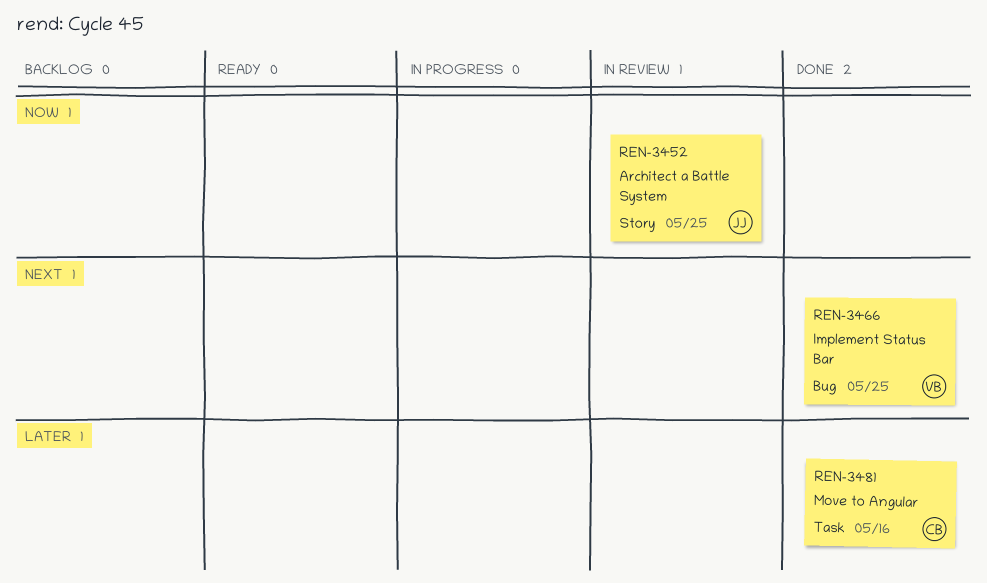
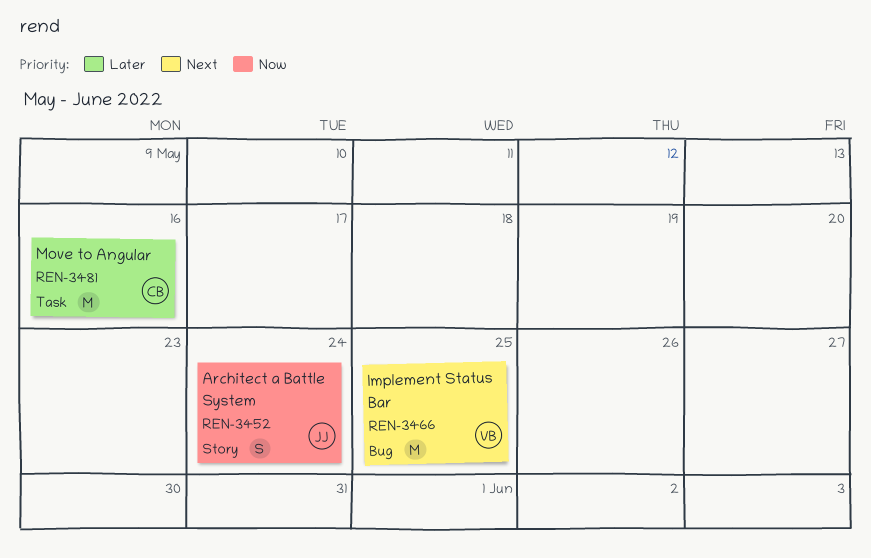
REN-3452, due: May 25 -> May 24

